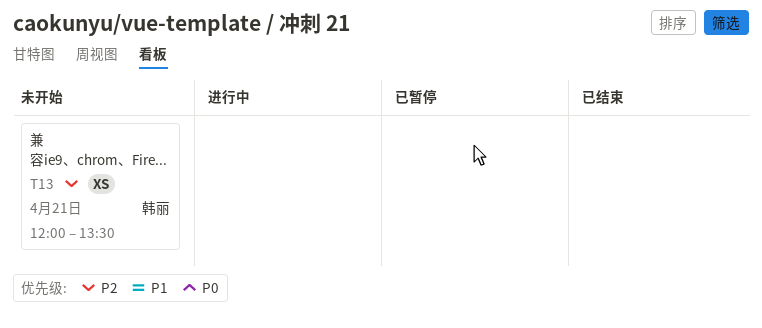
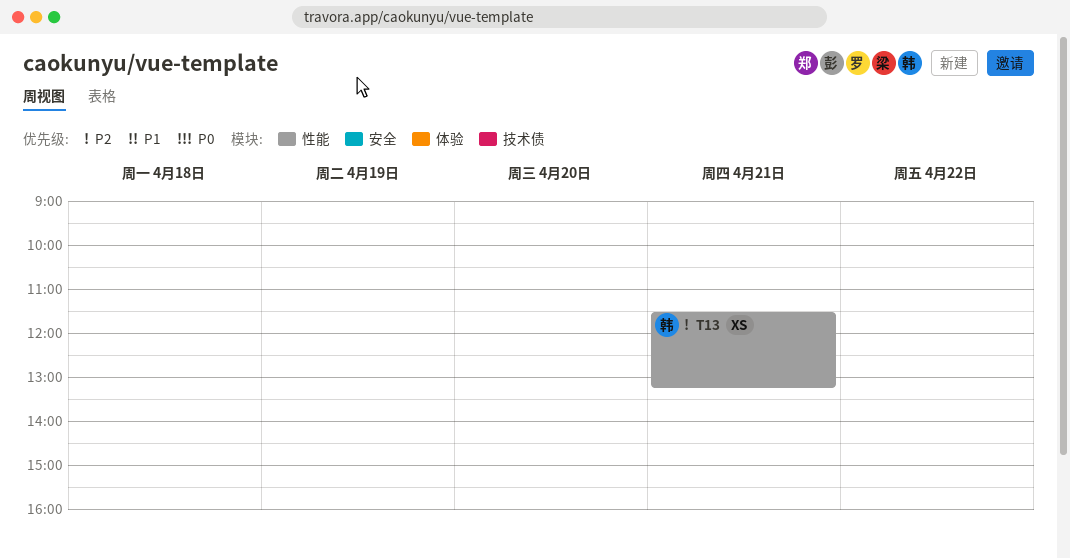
T13, begins: 12:00 -> 11:30
T13, ends: 13:30 -> 13:15

